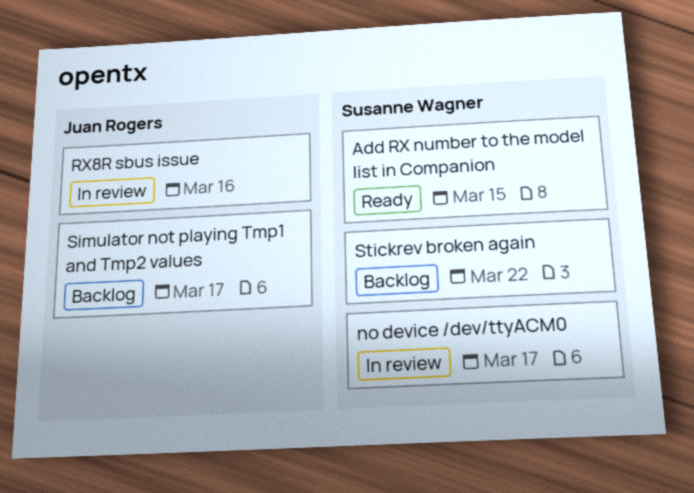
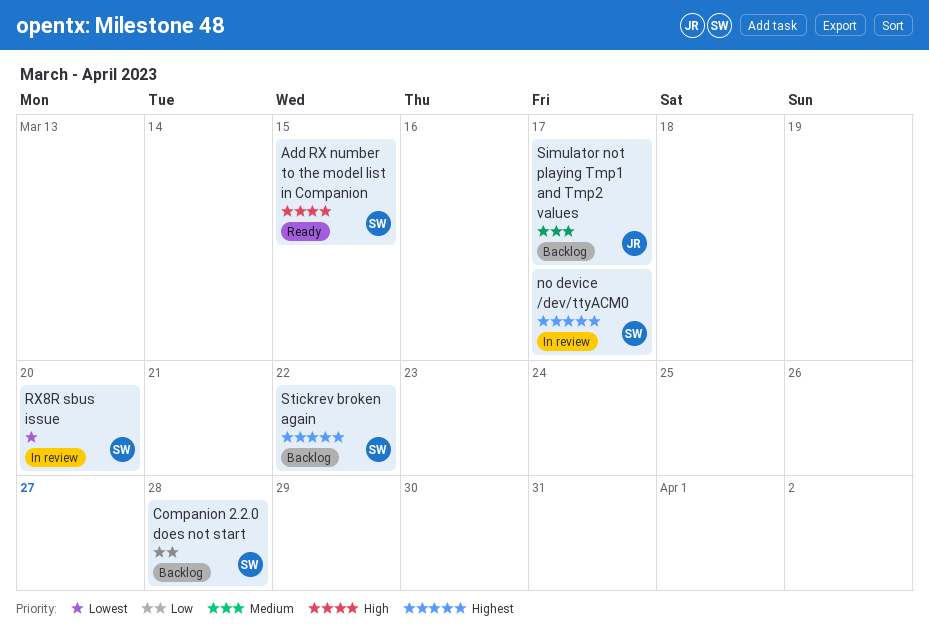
Companion 2.2.0 does not start: none -> present
RX8R sbus issue, owner: Juan Rogers -> Susanne Wagner
RX8R sbus issue, due: Mar 16 -> Mar 20

